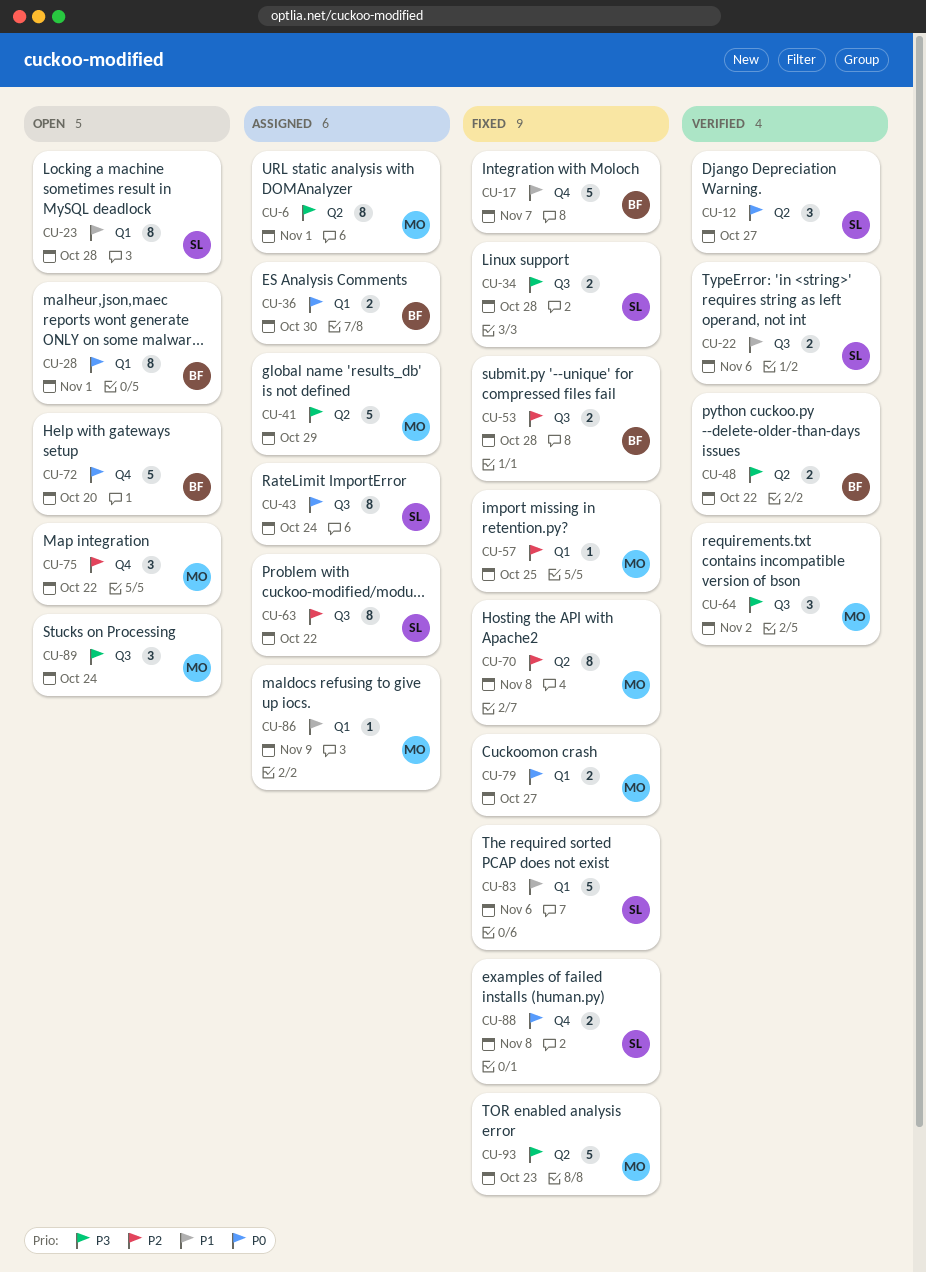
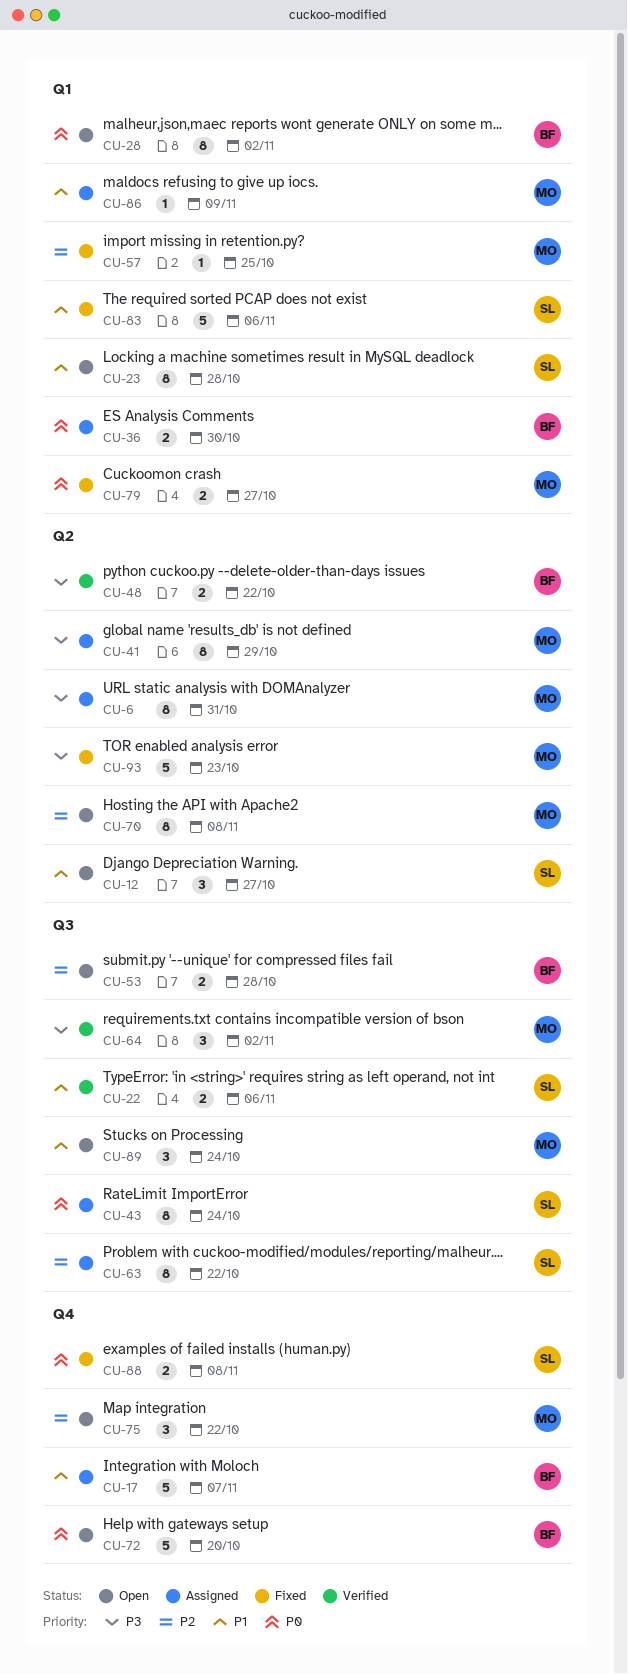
CU-6, due: Nov 1 -> Oct 31
CU-12, status: Verified -> Open
CU-12, priority: P0 -> P1
CU-17, status: Fixed -> Assigned
CU-28, due: Nov 1 -> Nov 2
CU-34: present -> none
CU-41, estimate: 5 -> 8
CU-53, status: Fixed -> Open
CU-70, status: Fixed -> Open
CU-89, priority: P3 -> P1

